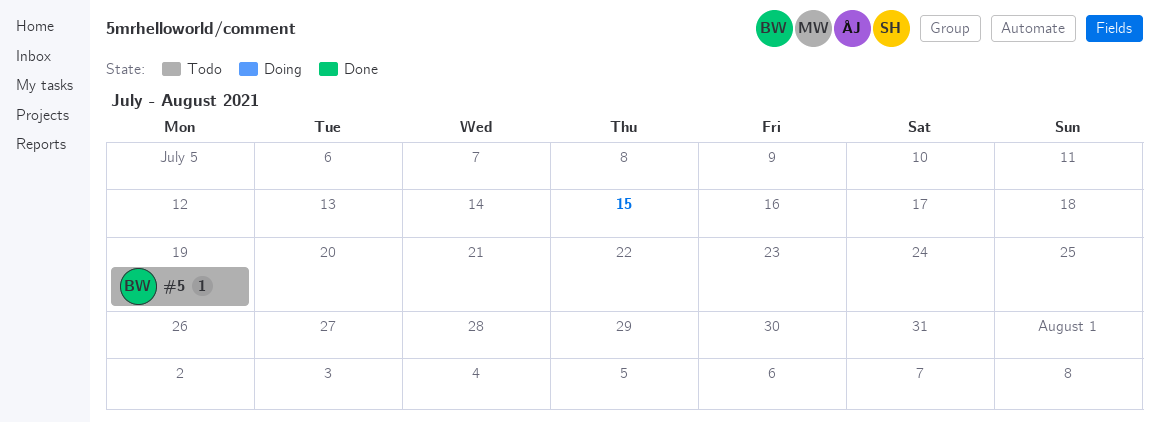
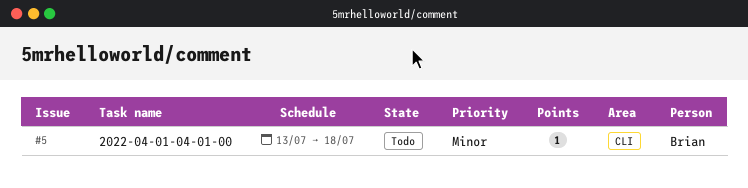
#5, start: Jul 19 -> Jul 13
#5, due: Jul 19 -> Jul 18

